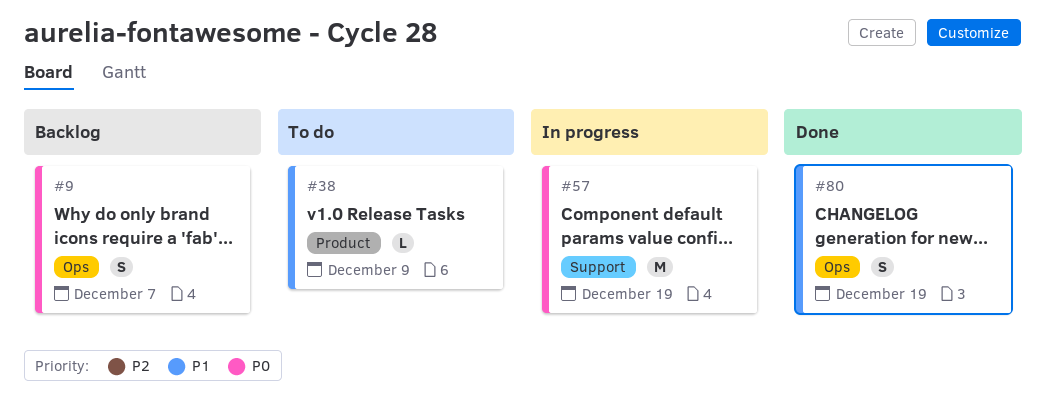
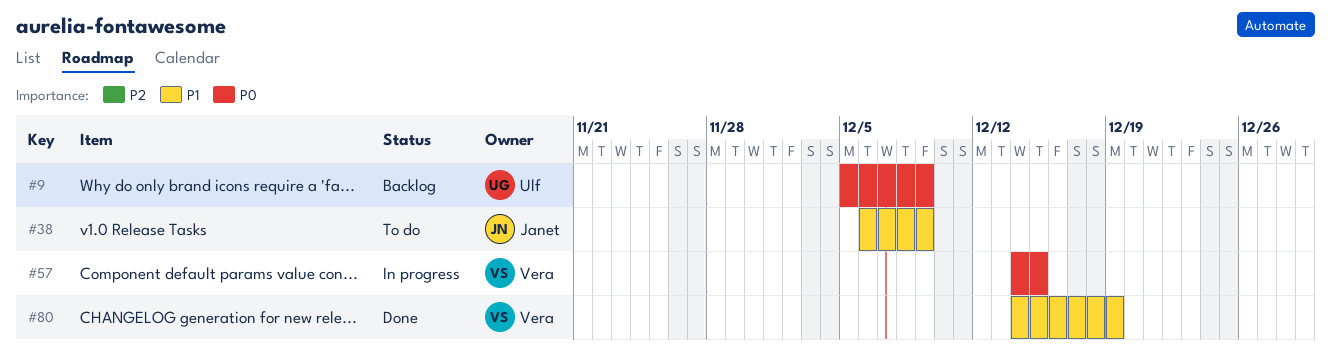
#9, due: Dec 7 -> Dec 9
#57, due: Dec 19 -> Dec 15

